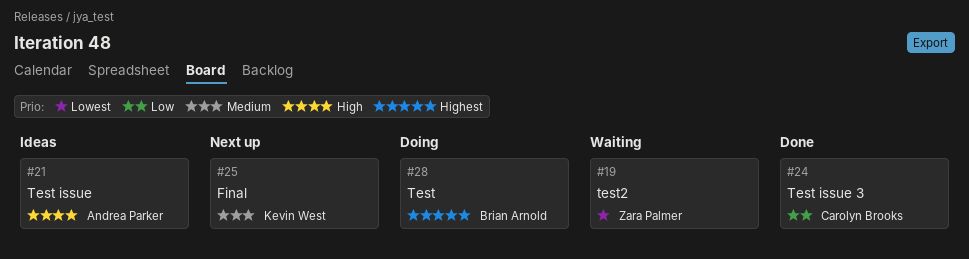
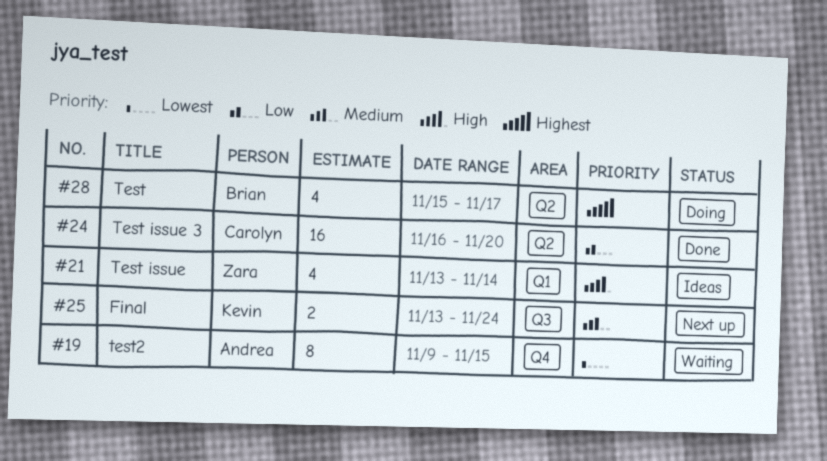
#19, owner: Zara Palmer -> Andrea Parker
#21, owner: Andrea Parker -> Zara Palmer

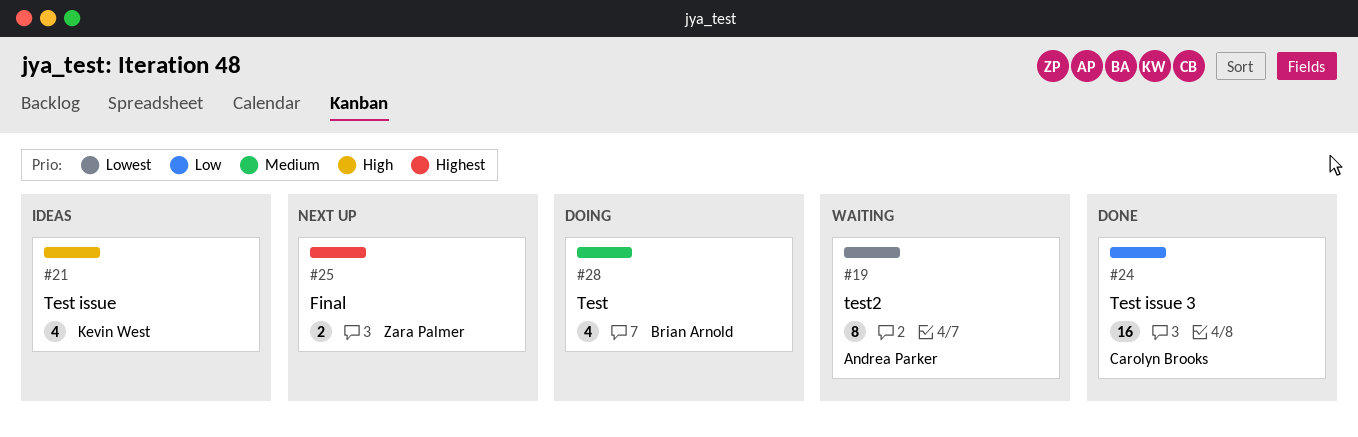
#21, owner: Zara Palmer -> Kevin West
#25, owner: Kevin West -> Zara Palmer
#25, priority: Medium -> Highest
#28, priority: Highest -> Medium

